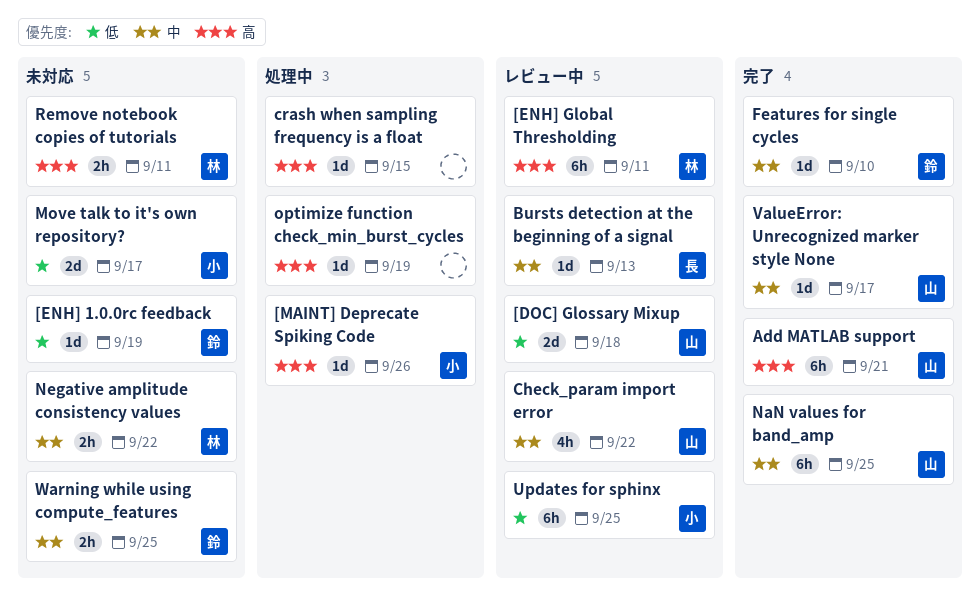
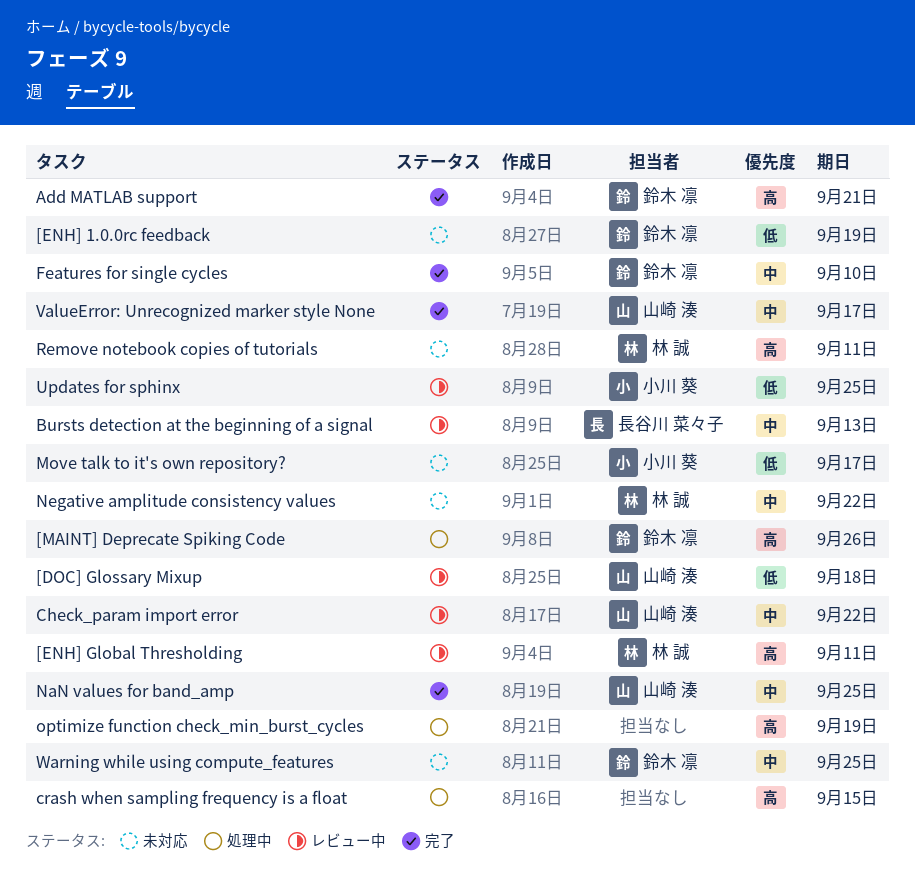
[MAINT] Deprecate Spiking Code, owner: 小川 葵 -> 鈴木 凛
Add MATLAB support, owner: 山崎 湊 -> 鈴木 凛

